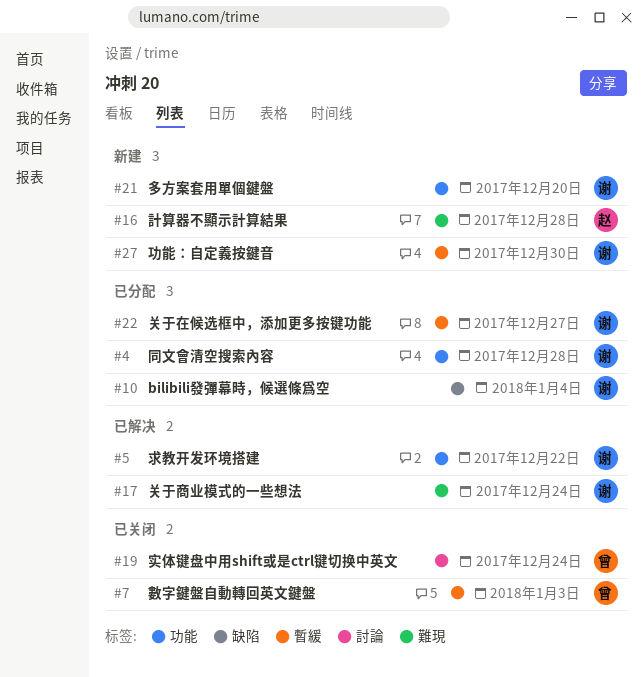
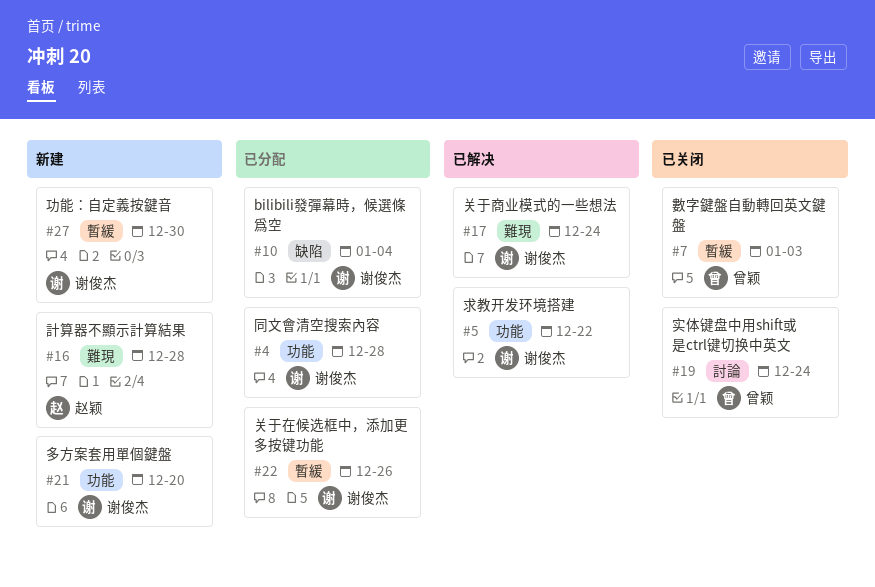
#22, due: Dec 27 -> Dec 26

